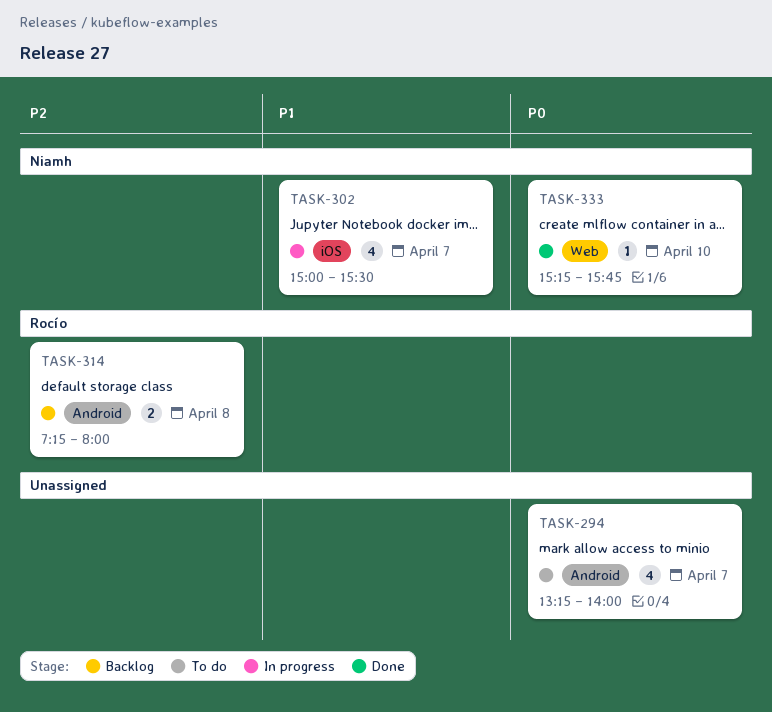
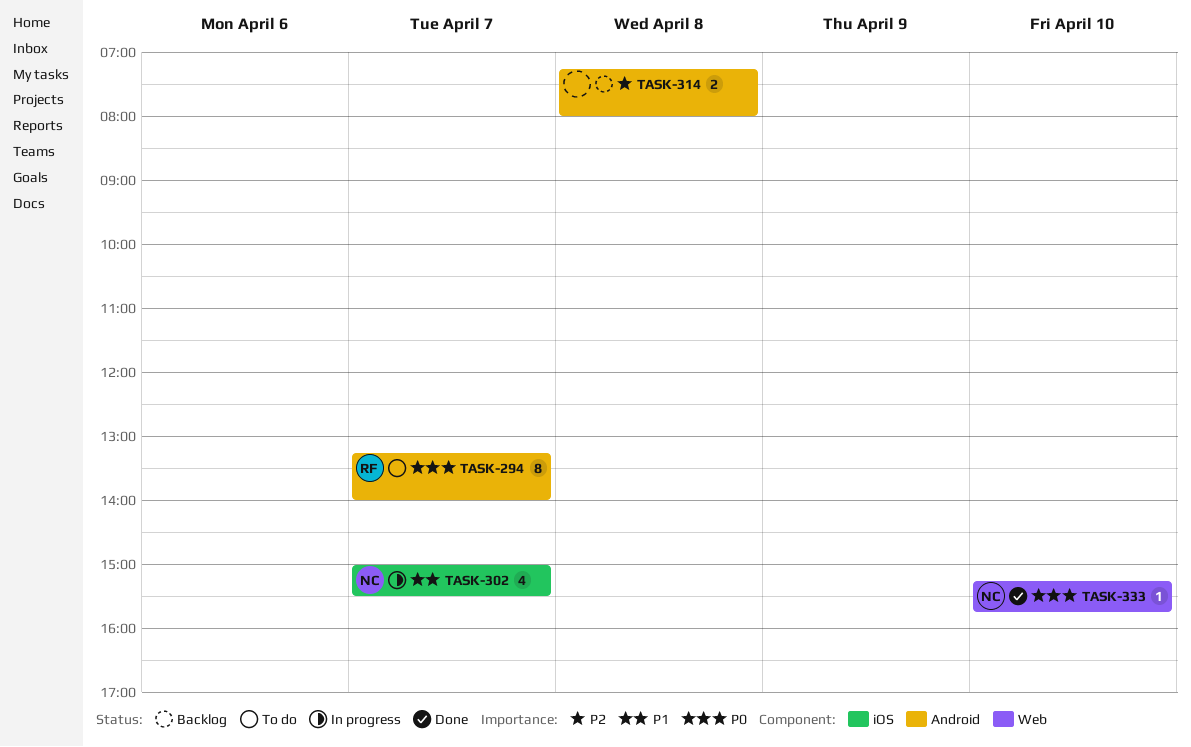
TASK-294, owner: none -> Rocío
TASK-294, estimate: 4 -> 8
TASK-314, owner: Rocío -> none

